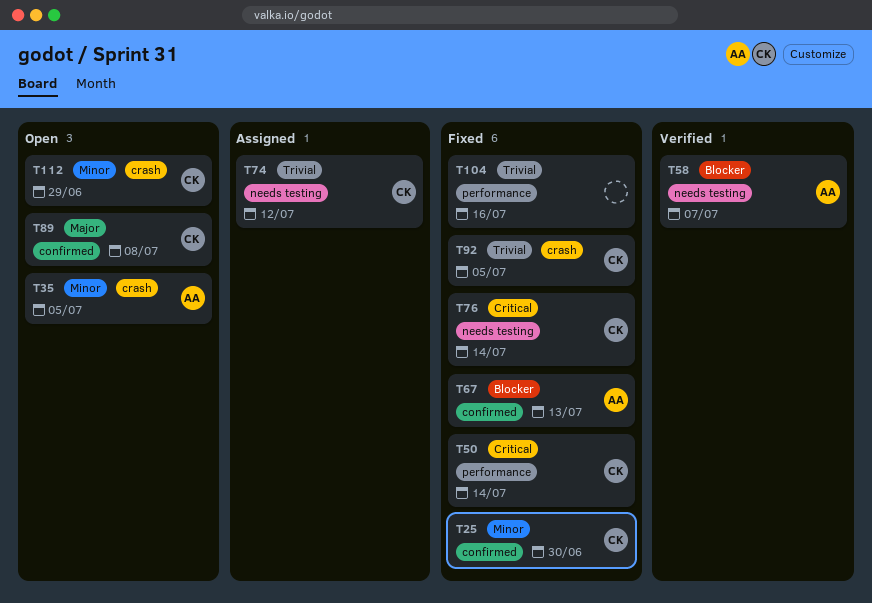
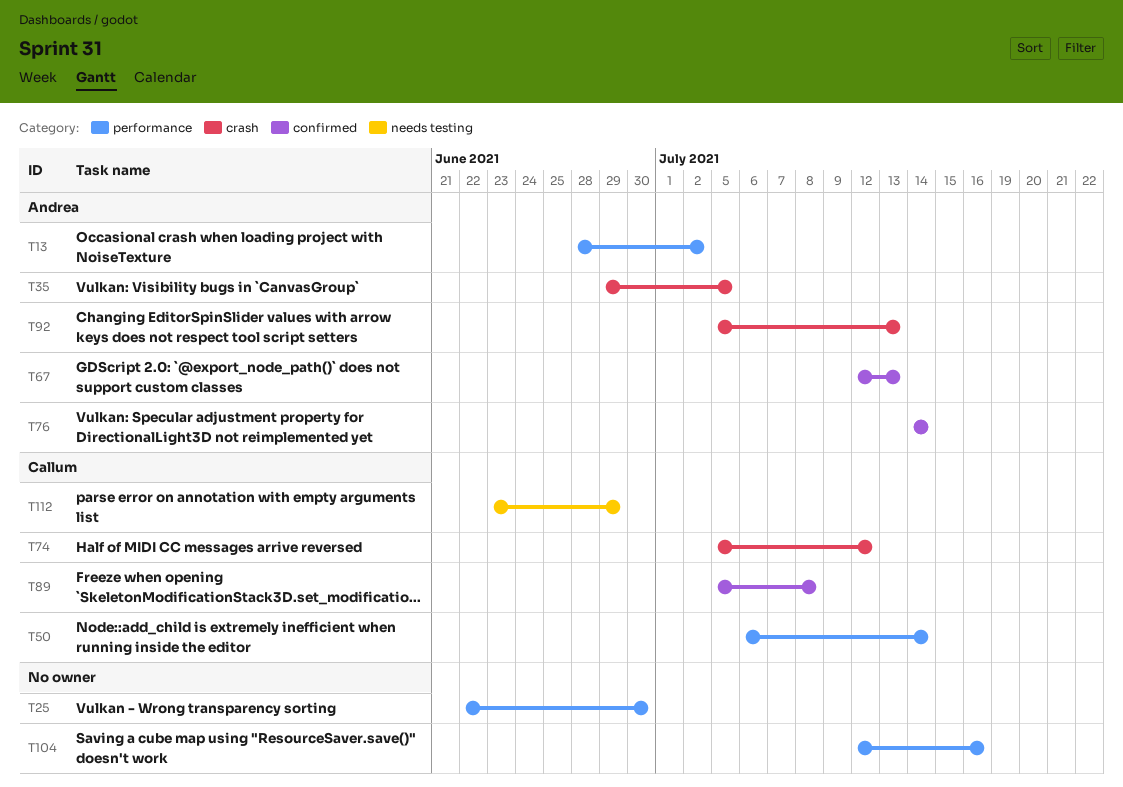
T13: none -> present
T25, owner: Callum -> none
T25, label: confirmed -> performance
T58: present -> none
T74, label: needs testing -> crash
T76, owner: Callum -> Andrea
T76, label: needs testing -> confirmed
T92, owner: Callum -> Andrea
T92, due: Jul 5 -> Jul 13
T112, label: crash -> needs testing

